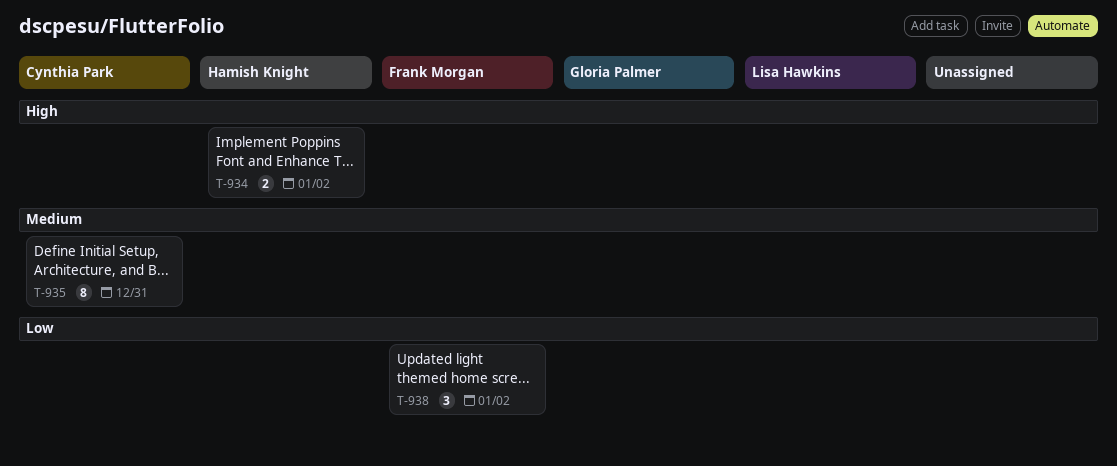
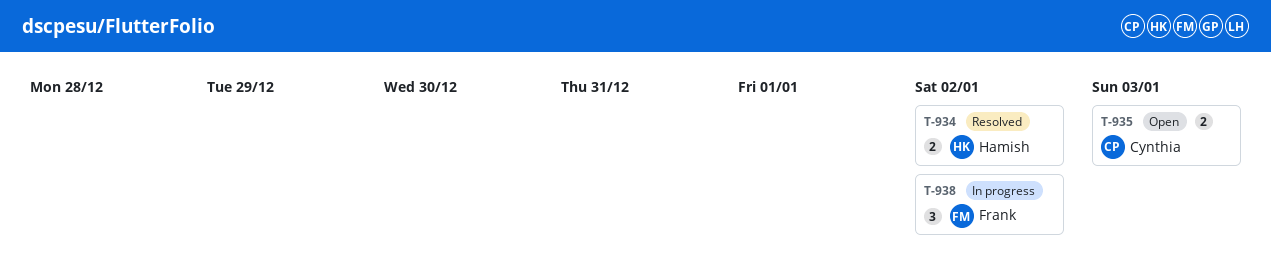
T-935, estimate: 8 -> 2
T-935, due: Dec 31 -> Jan 3

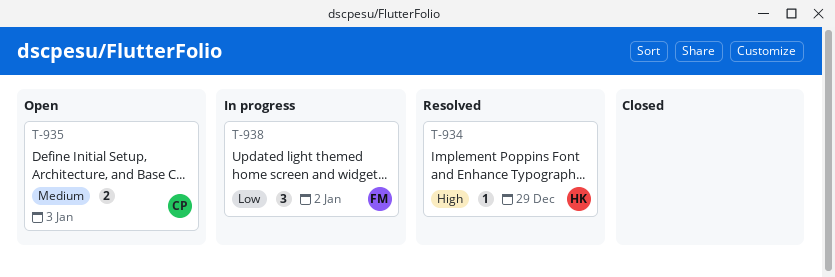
T-934, estimate: 2 -> 1
T-934, due: Jan 2 -> Dec 29

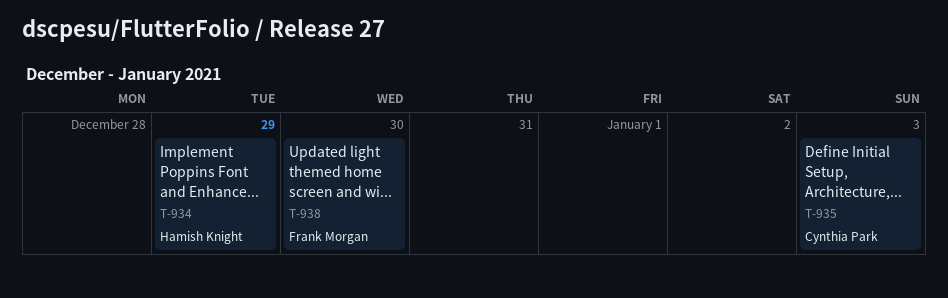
T-938, due: Jan 2 -> Dec 30

